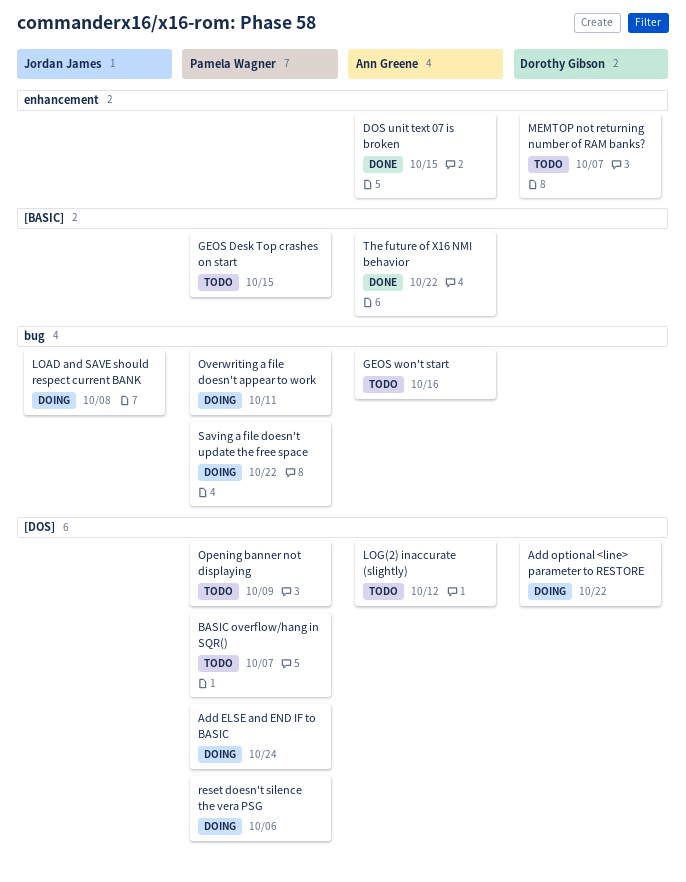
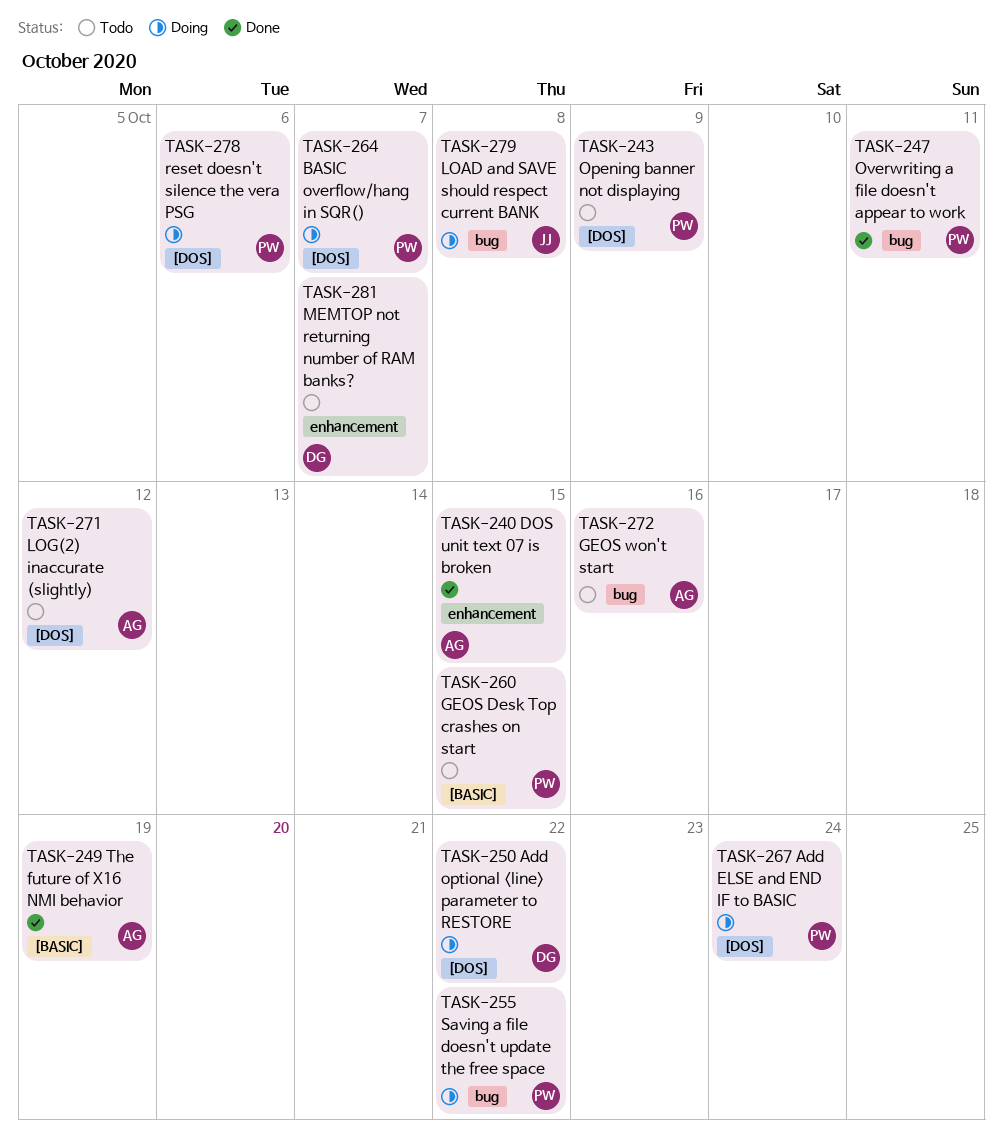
BASIC overflow/hang in SQR(), status: Todo -> Doing
Overwriting a file doesn't appear to work, status: Doing -> Done
The future of X16 NMI behavior, due: Oct 22 -> Oct 19

